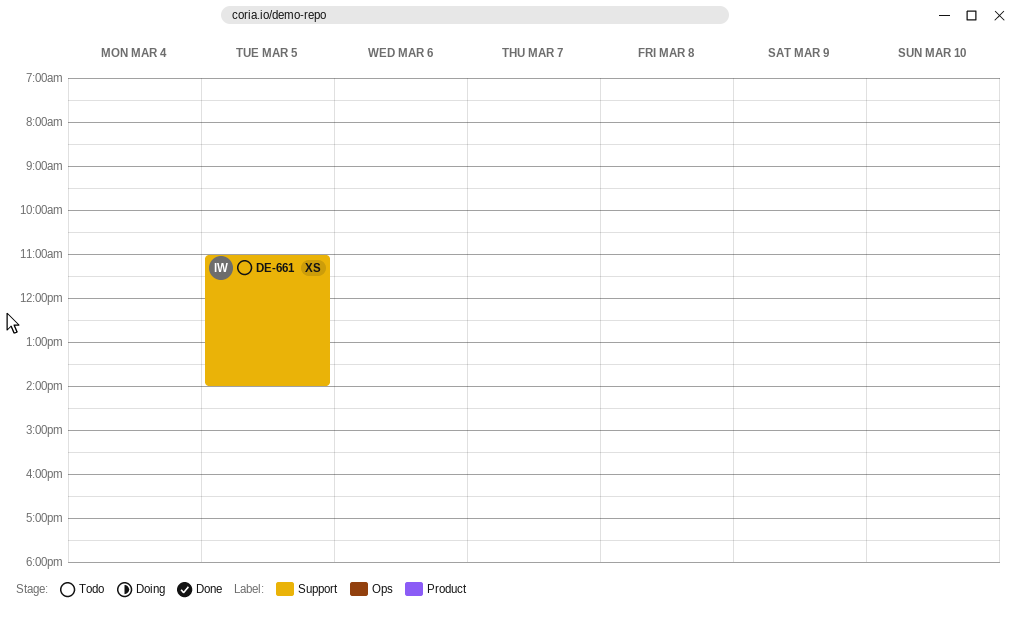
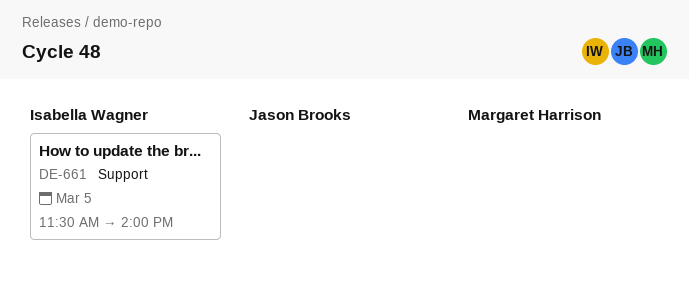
DE-661, begins: 11:00 -> 11:30

